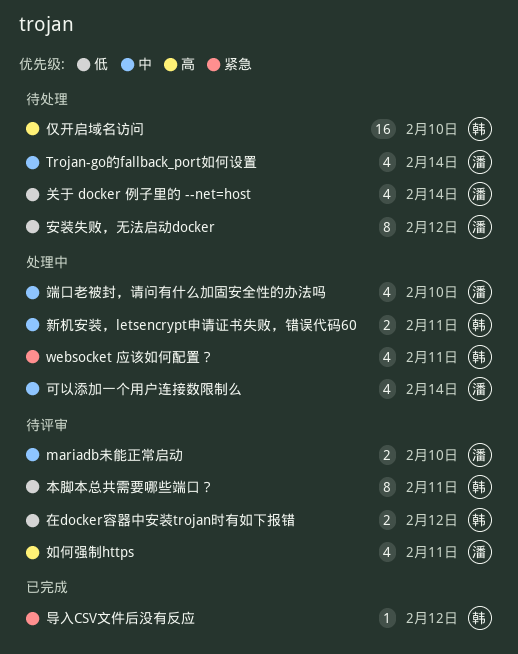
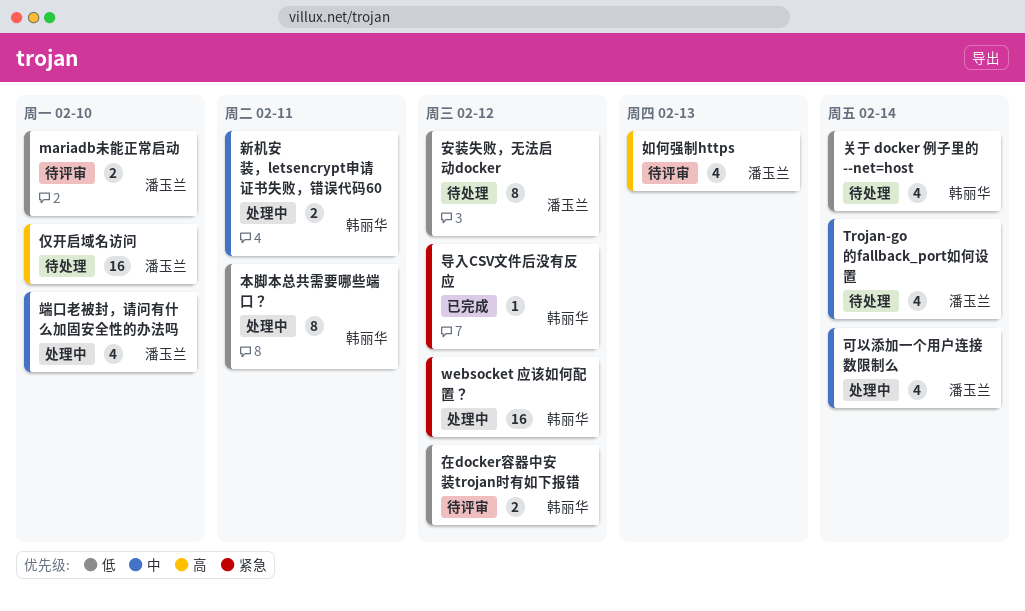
mariadb未能正常启动, priority: 中 -> 低
websocket 应该如何配置？, estimate: 4 -> 16
websocket 应该如何配置？, due: Feb 11 -> Feb 12
仅开启域名访问, owner: 韩丽华 -> 潘玉兰
关于 docker 例子里的 --net=host, owner: 潘玉兰 -> 韩丽华
如何强制https, due: Feb 11 -> Feb 13
本脚本总共需要哪些端口？, status: 待评审 -> 处理中

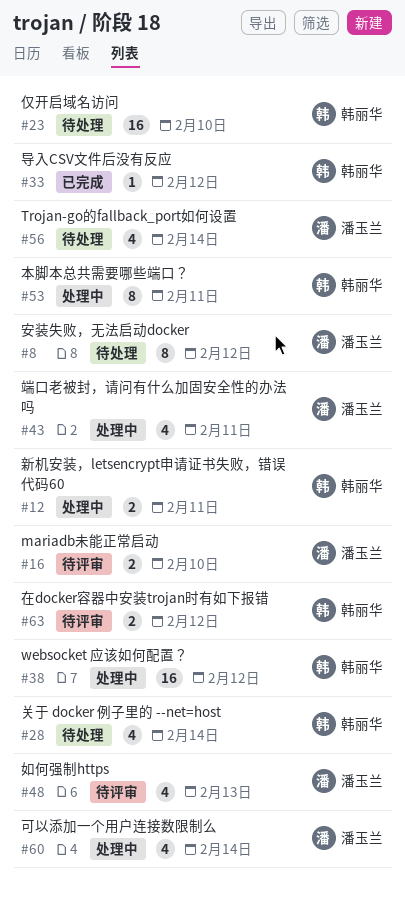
仅开启域名访问, owner: 潘玉兰 -> 韩丽华
端口老被封，请问有什么加固安全性的办法吗, due: Feb 10 -> Feb 11

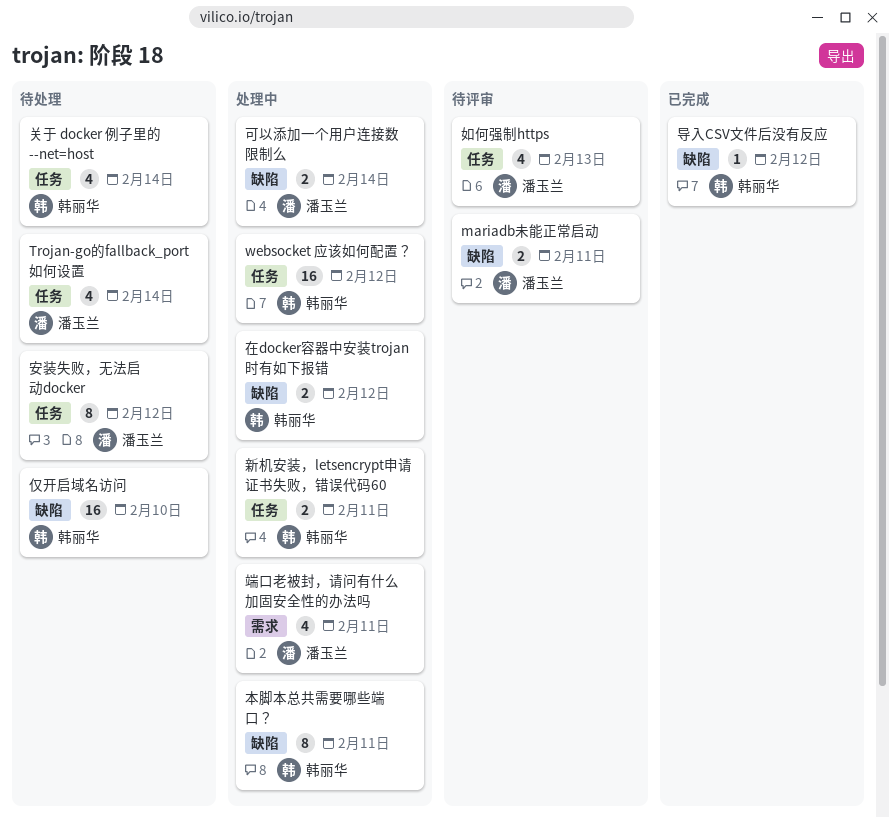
mariadb未能正常启动, due: Feb 10 -> Feb 11
可以添加一个用户连接数限制么, estimate: 4 -> 2
在docker容器中安装trojan时有如下报错, status: 待评审 -> 处理中

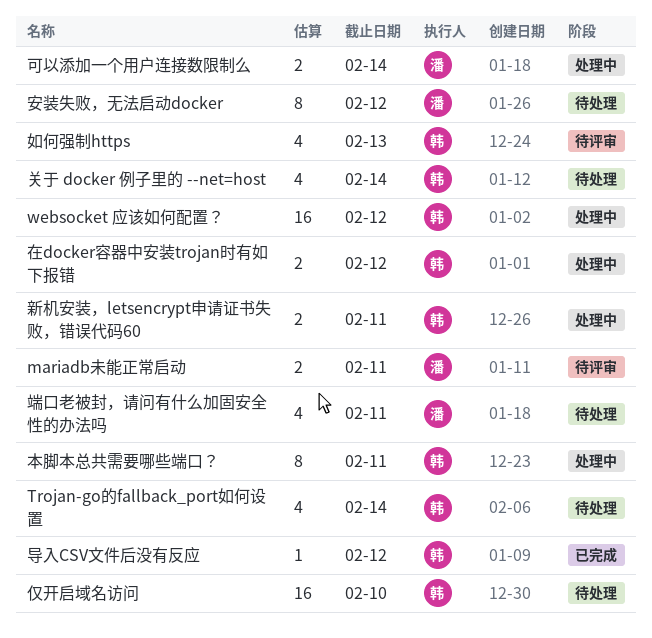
Trojan-go的fallback_port如何设置, owner: 潘玉兰 -> 韩丽华
如何强制https, owner: 潘玉兰 -> 韩丽华
端口老被封，请问有什么加固安全性的办法吗, status: 处理中 -> 待处理

